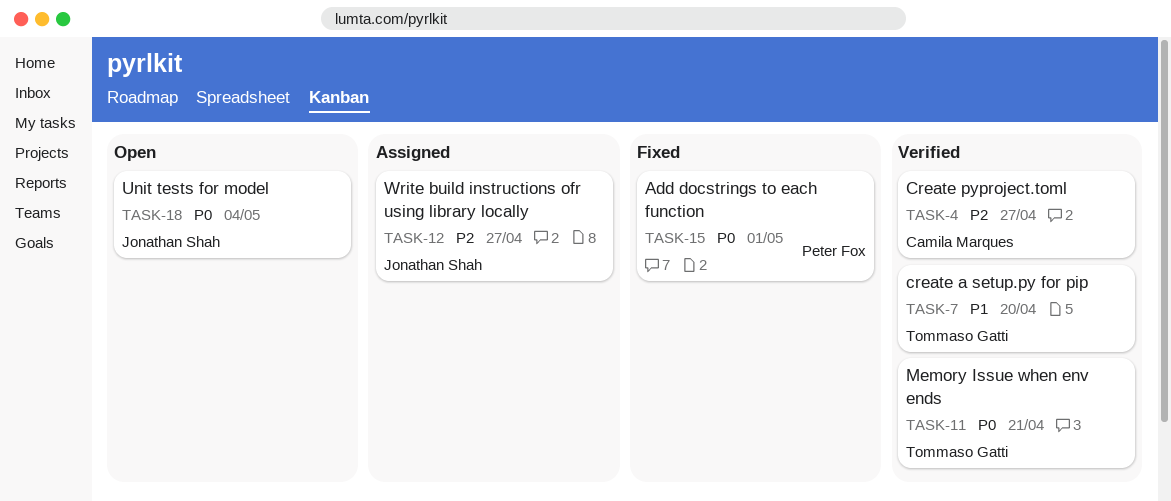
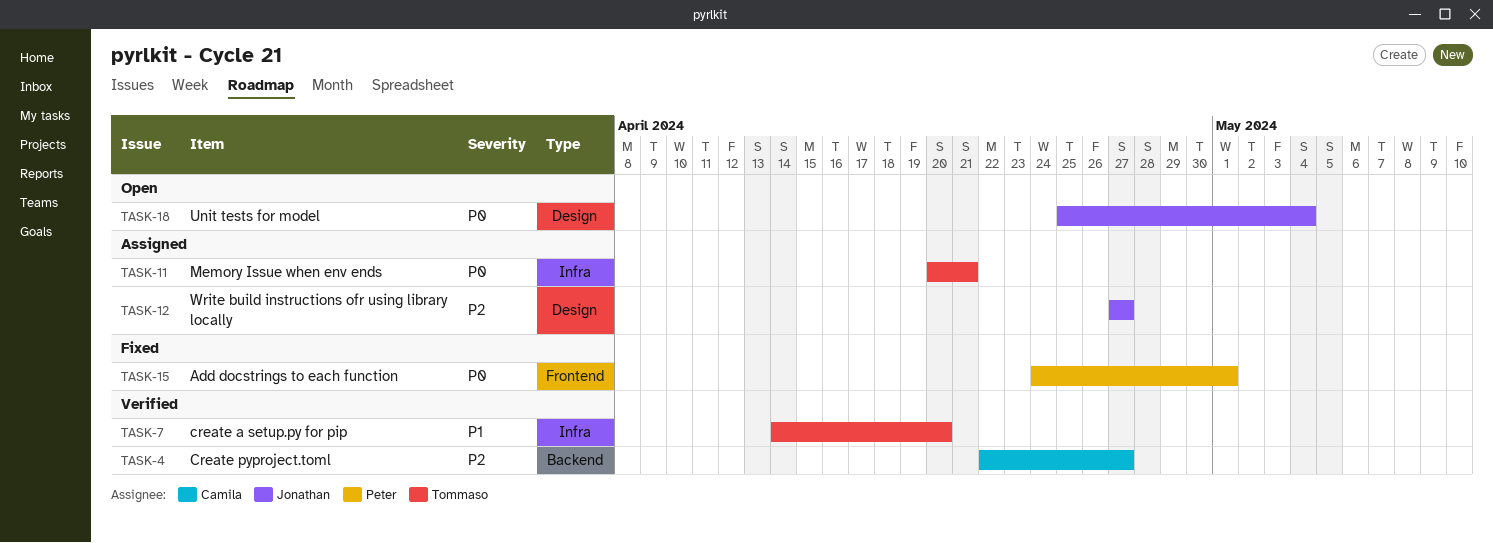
TASK-11, status: Verified -> Assigned

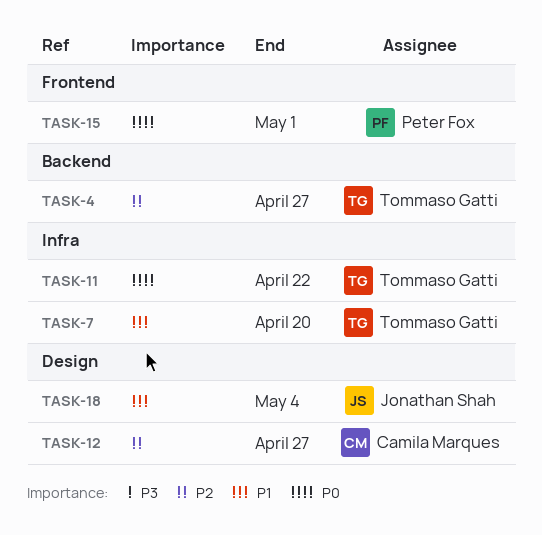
TASK-4, owner: Camila Marques -> Tommaso Gatti
TASK-11, due: Apr 21 -> Apr 22
TASK-12, owner: Jonathan Shah -> Camila Marques
TASK-18, priority: P0 -> P1

